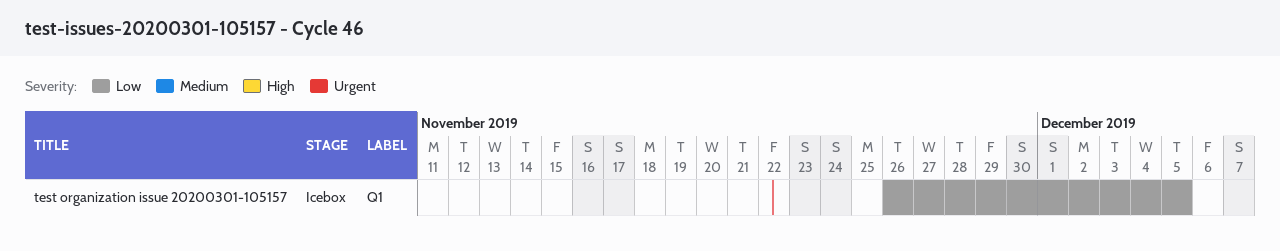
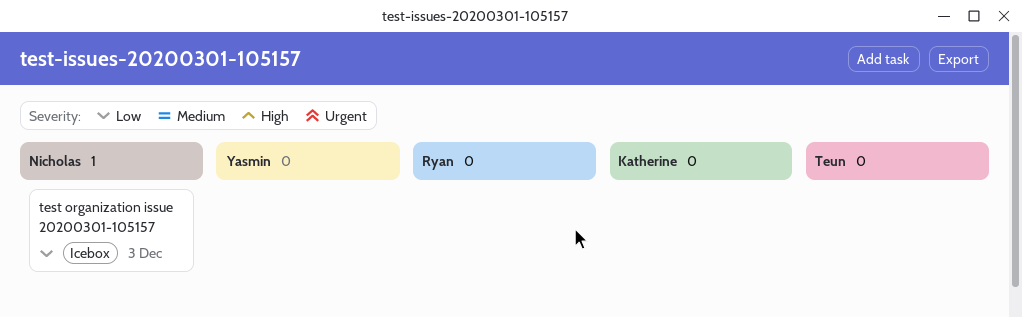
test organization issue 20200301-105157, due: Dec 5 -> Dec 3

